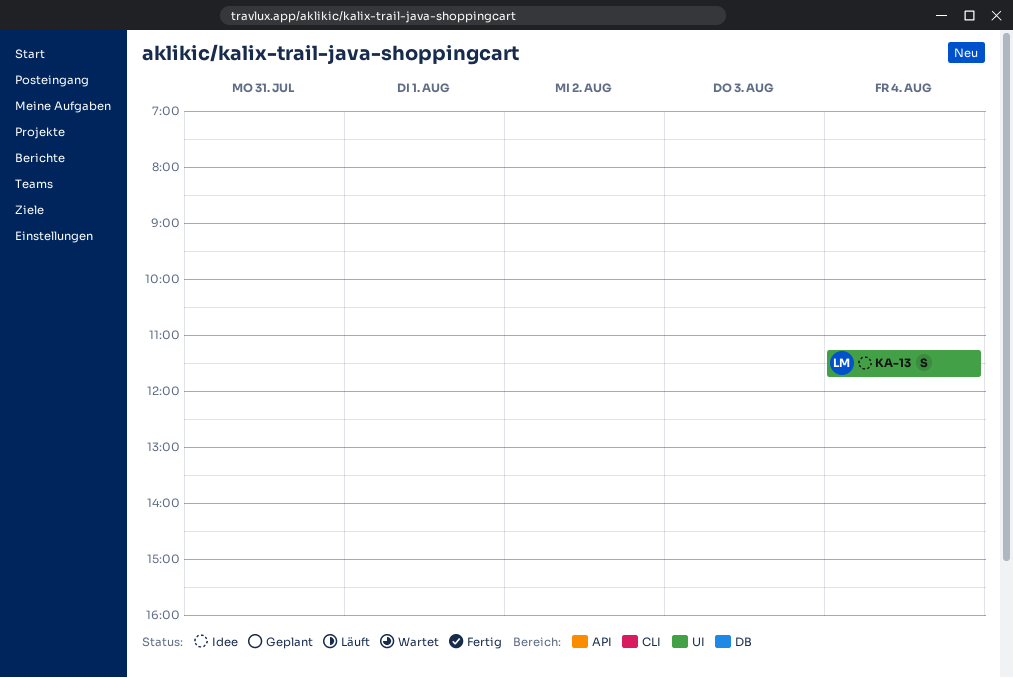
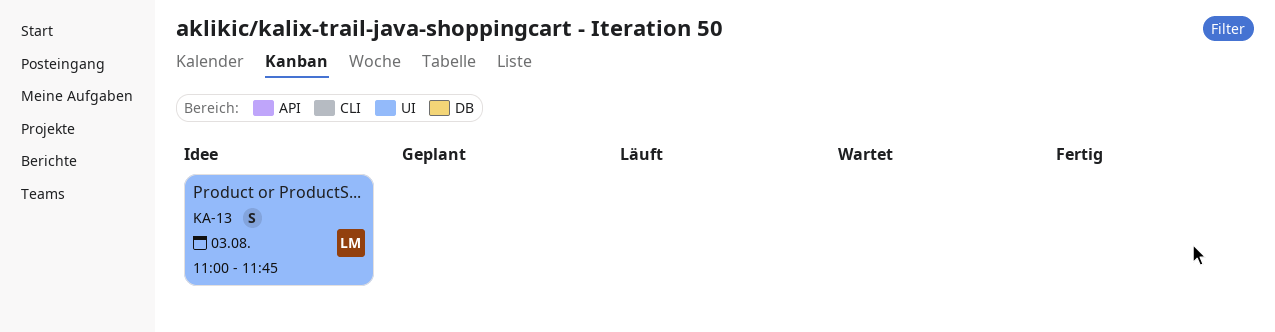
KA-13, day: Aug 4 -> Aug 3
KA-13, begins: 11:15 -> 11:00

